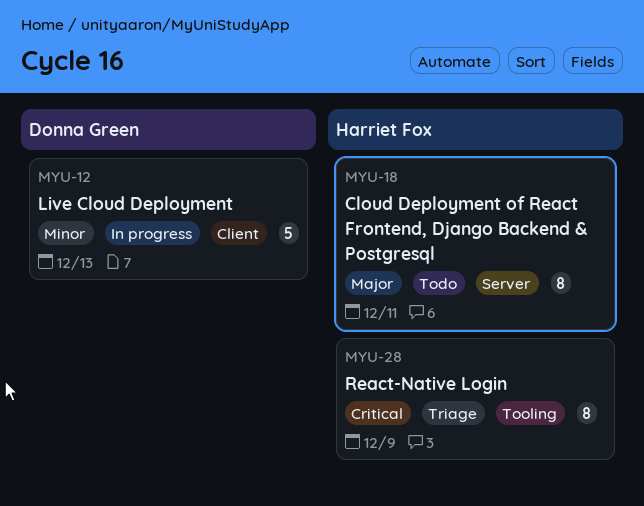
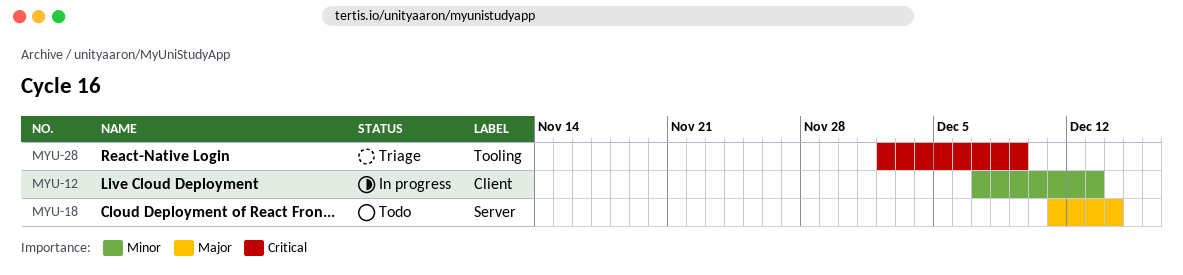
MYU-18, due: Dec 11 -> Dec 14

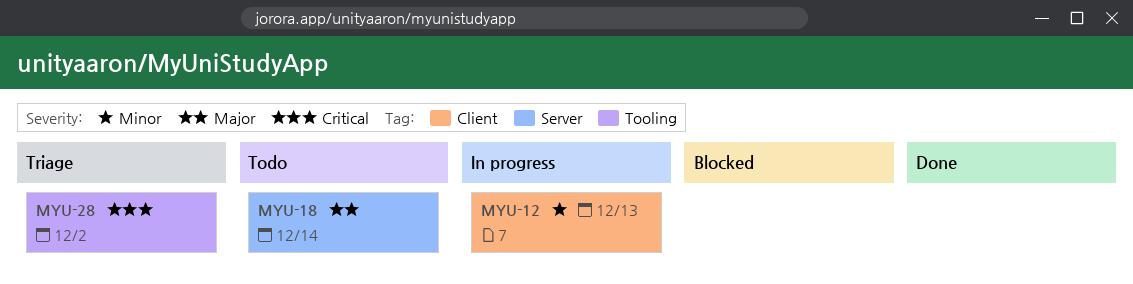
MYU-28, due: Dec 9 -> Dec 2

